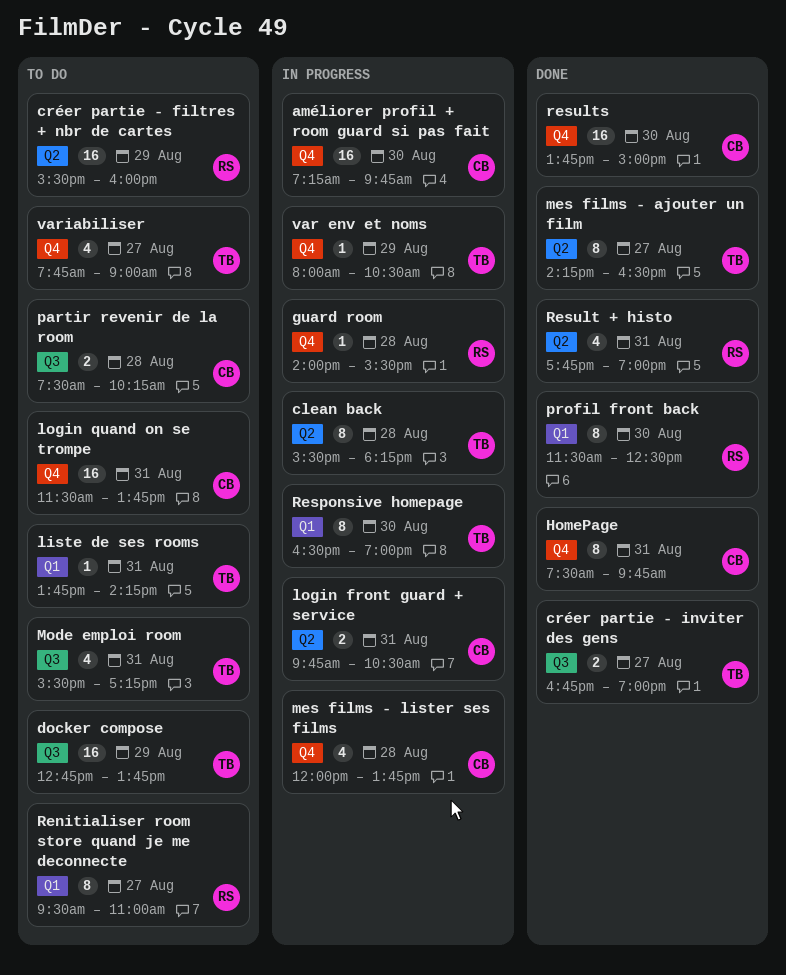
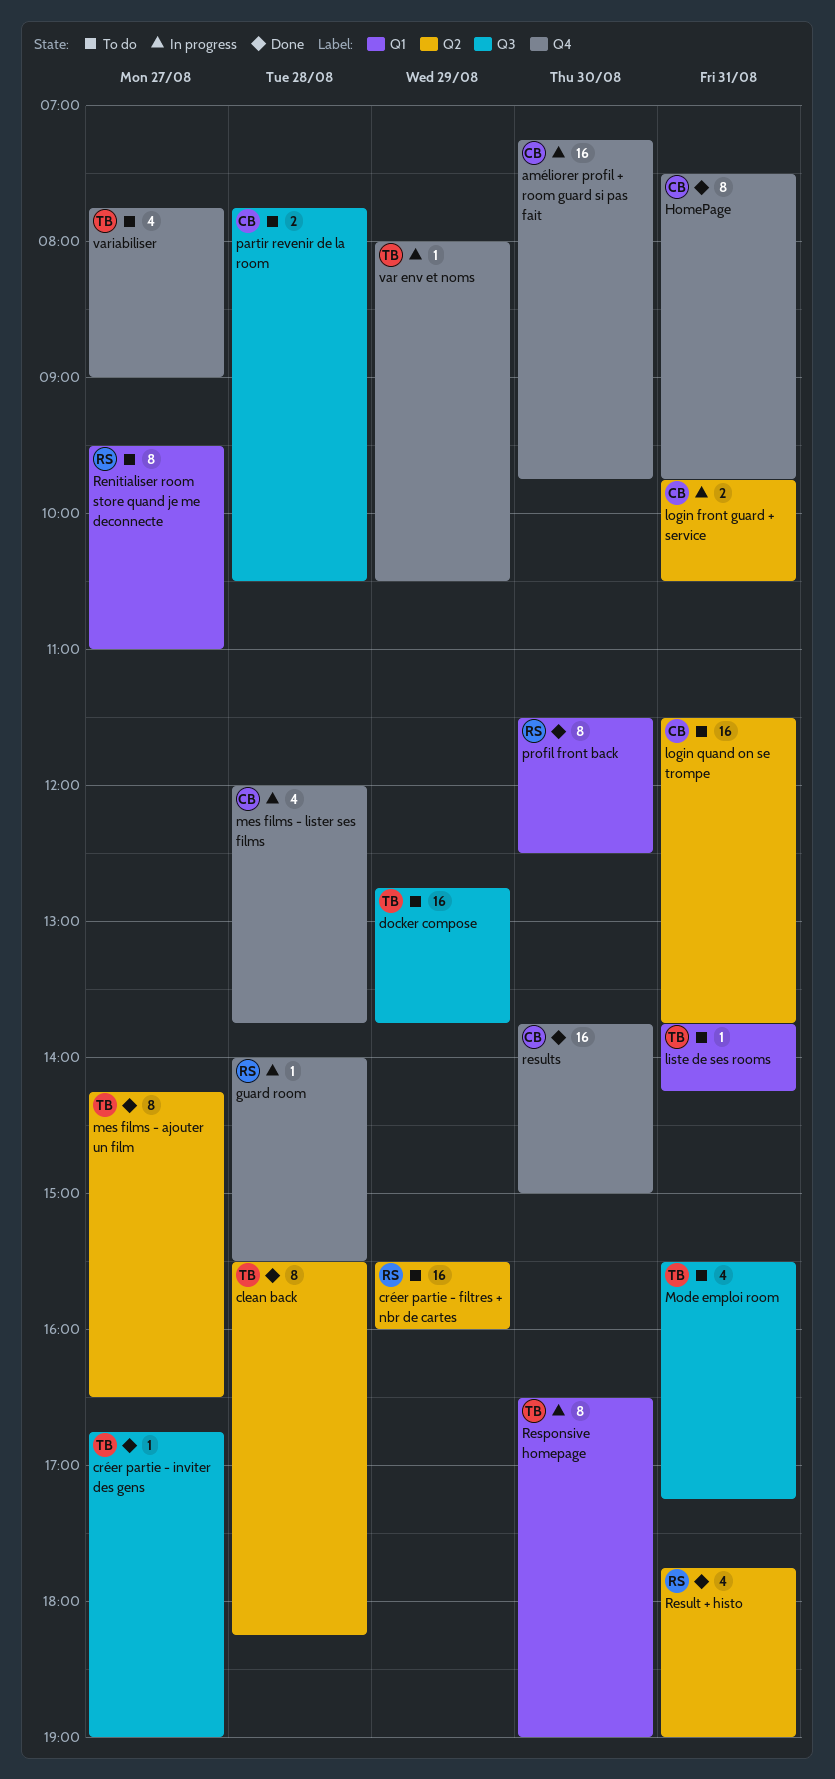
clean back, status: In progress -> Done
créer partie - inviter des gens, estimate: 2 -> 1
login quand on se trompe, label: Q4 -> Q2
partir revenir de la room, begins: 07:30 -> 07:45
partir revenir de la room, ends: 10:15 -> 10:30

